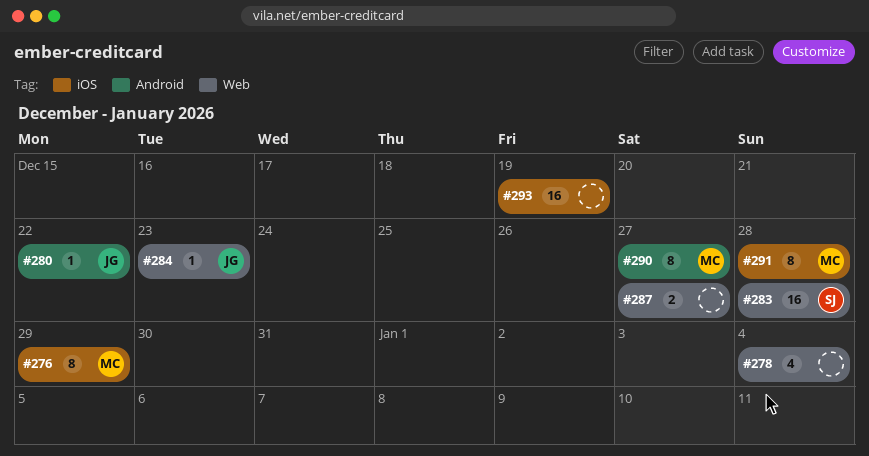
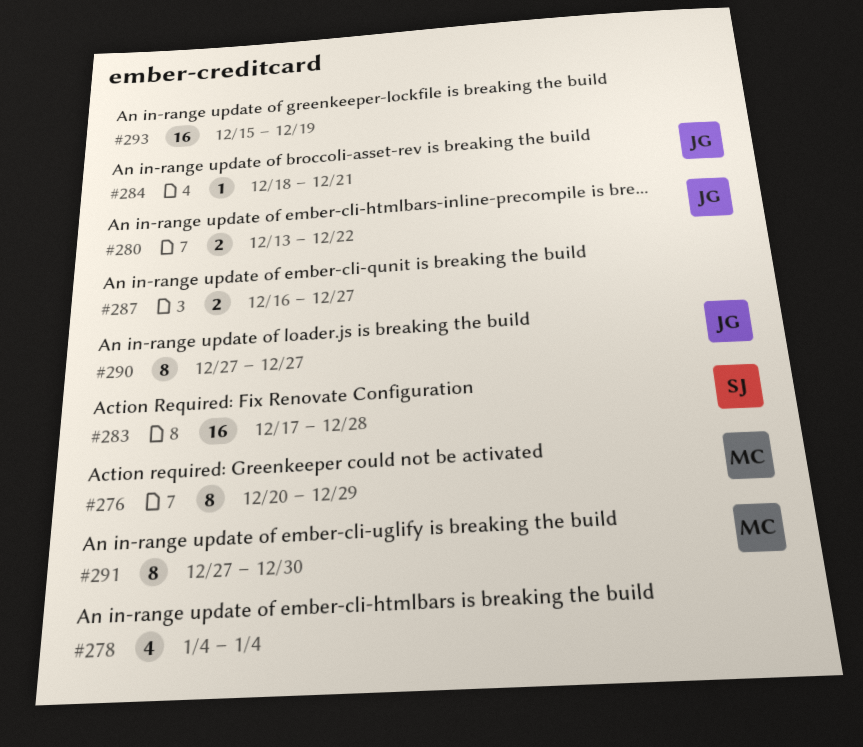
#280, estimate: 1 -> 2
#284, due: Dec 23 -> Dec 21
#290, owner: MC -> JG
#291, due: Dec 28 -> Dec 30

